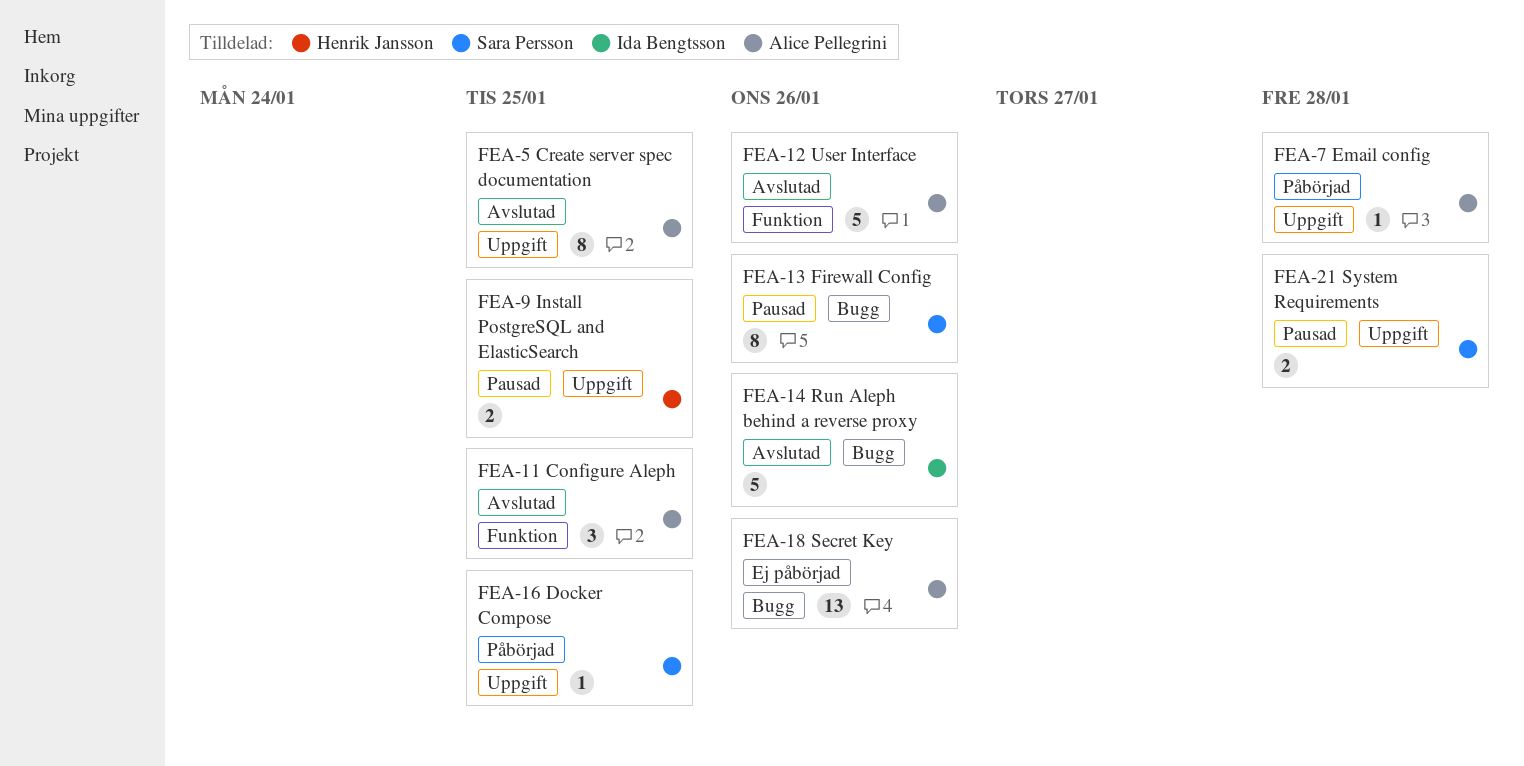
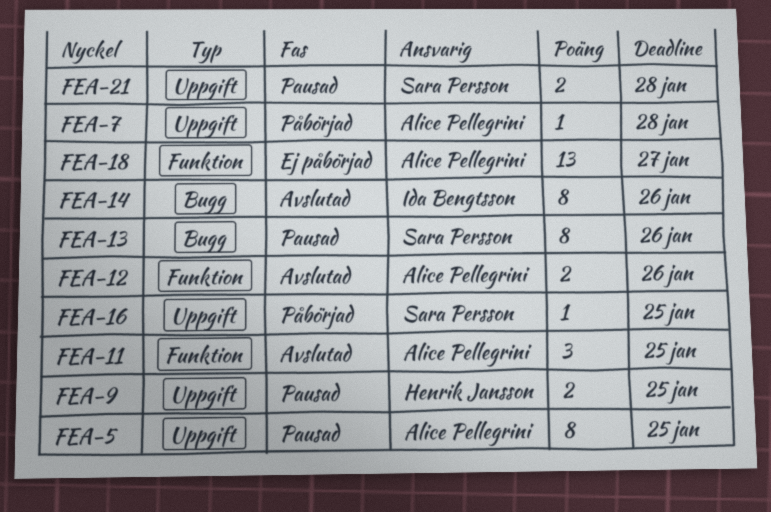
FEA-5, status: Avslutad -> Pausad
FEA-12, estimate: 5 -> 2
FEA-14, estimate: 5 -> 8
FEA-18, label: Bugg -> Funktion
FEA-18, due: Jan 26 -> Jan 27

